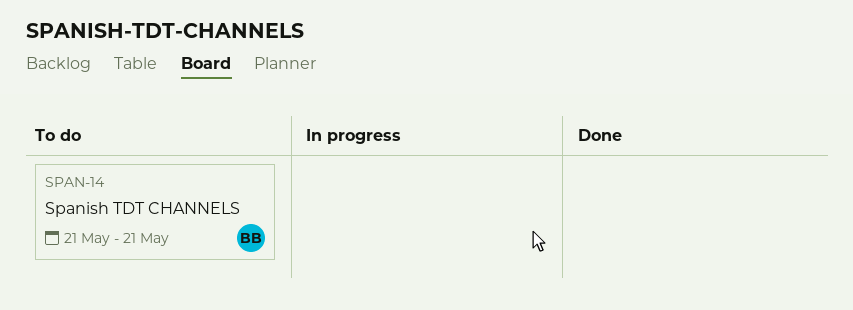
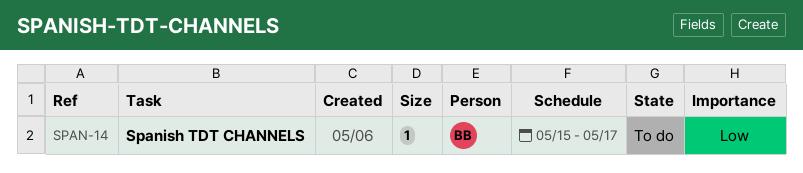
SPAN-14, start: May 21 -> May 15
SPAN-14, due: May 21 -> May 17

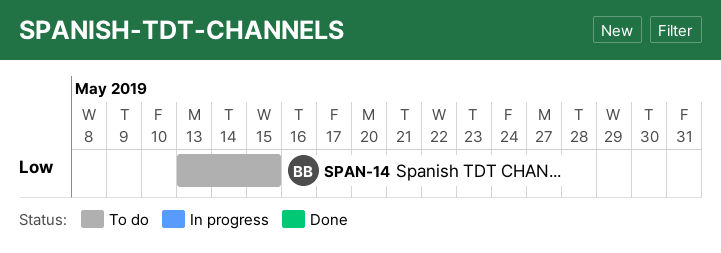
SPAN-14, start: May 15 -> May 13
SPAN-14, due: May 17 -> May 15

